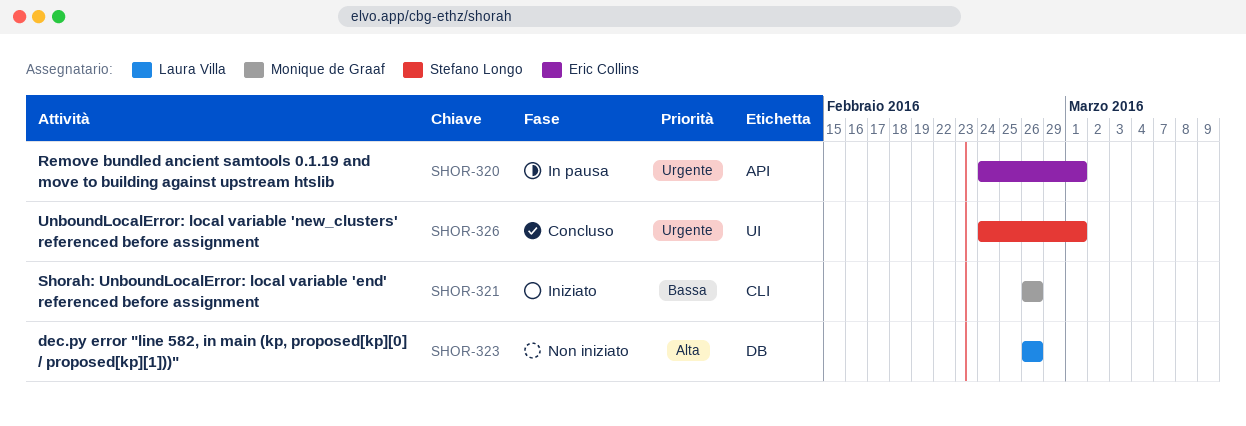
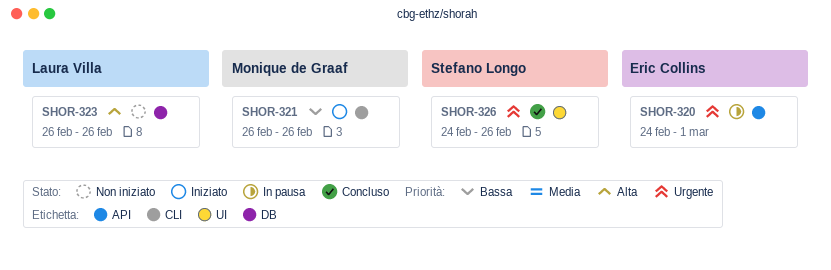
SHOR-326, due: Mar 1 -> Feb 26

